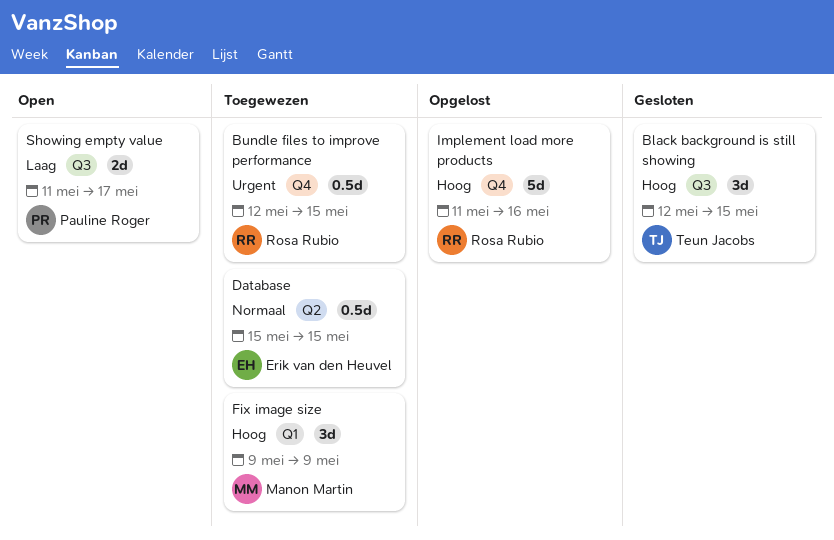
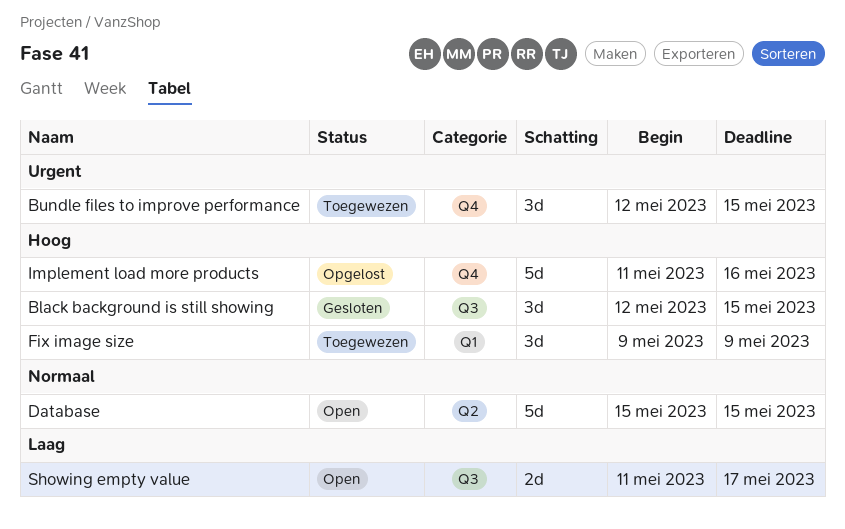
Bundle files to improve performance, estimate: 0.5d -> 3d
Database, status: Toegewezen -> Open
Database, estimate: 0.5d -> 5d

